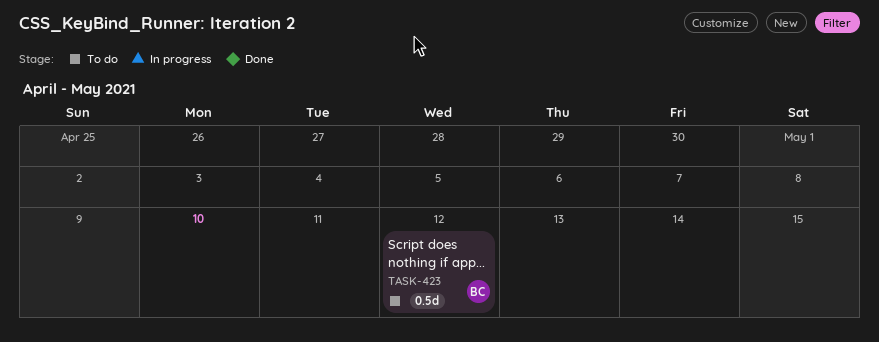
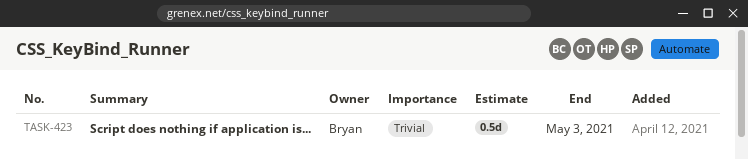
TASK-423, due: May 12 -> May 3

